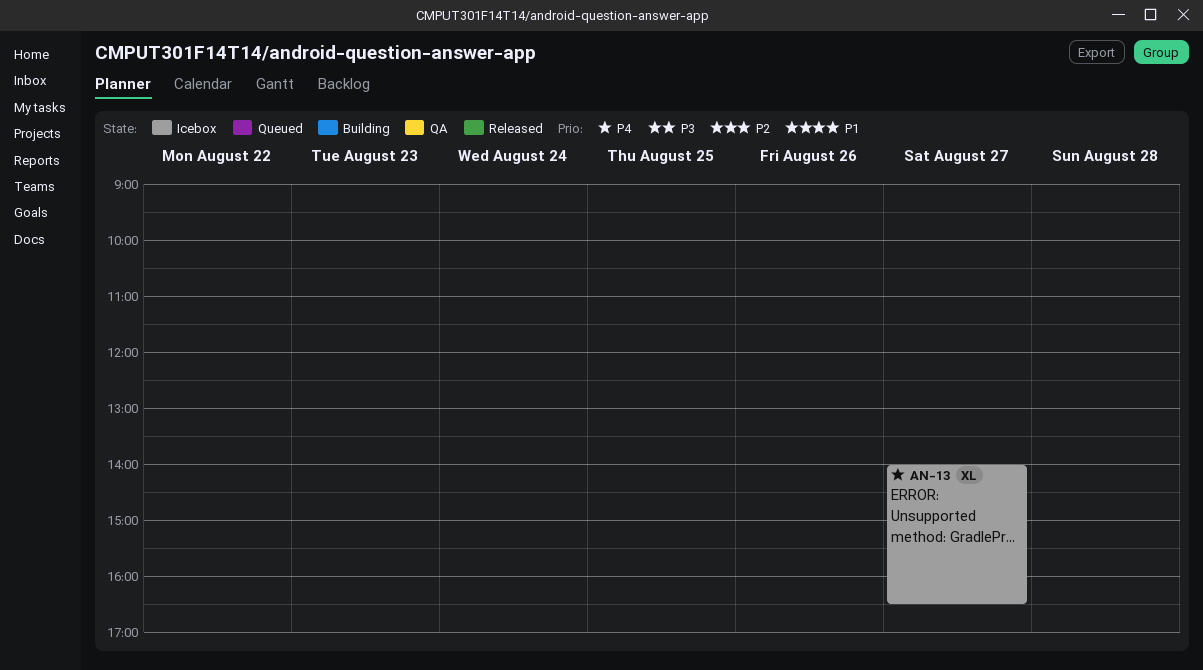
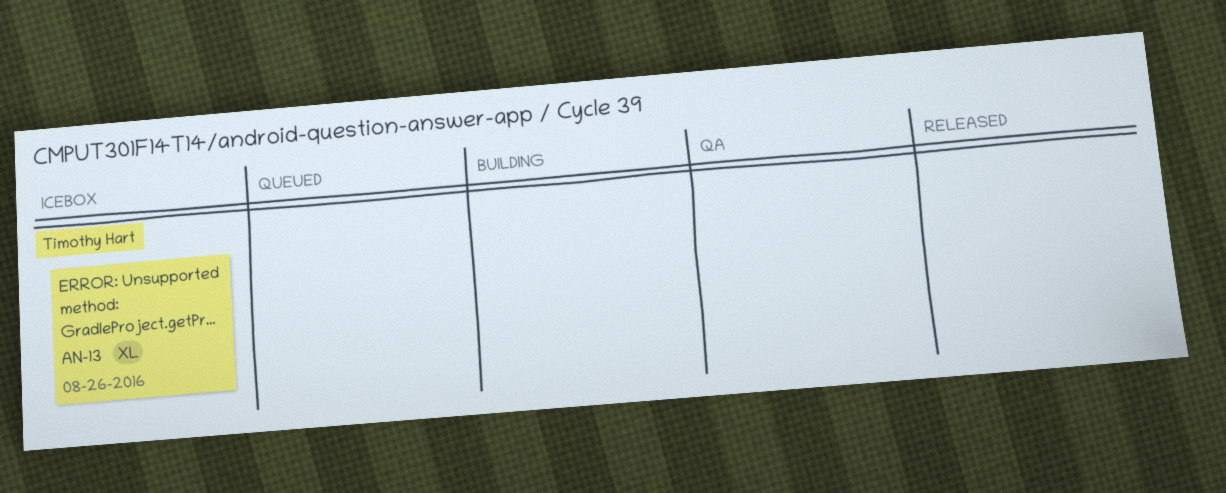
AN-13, day: Aug 27 -> Aug 26

